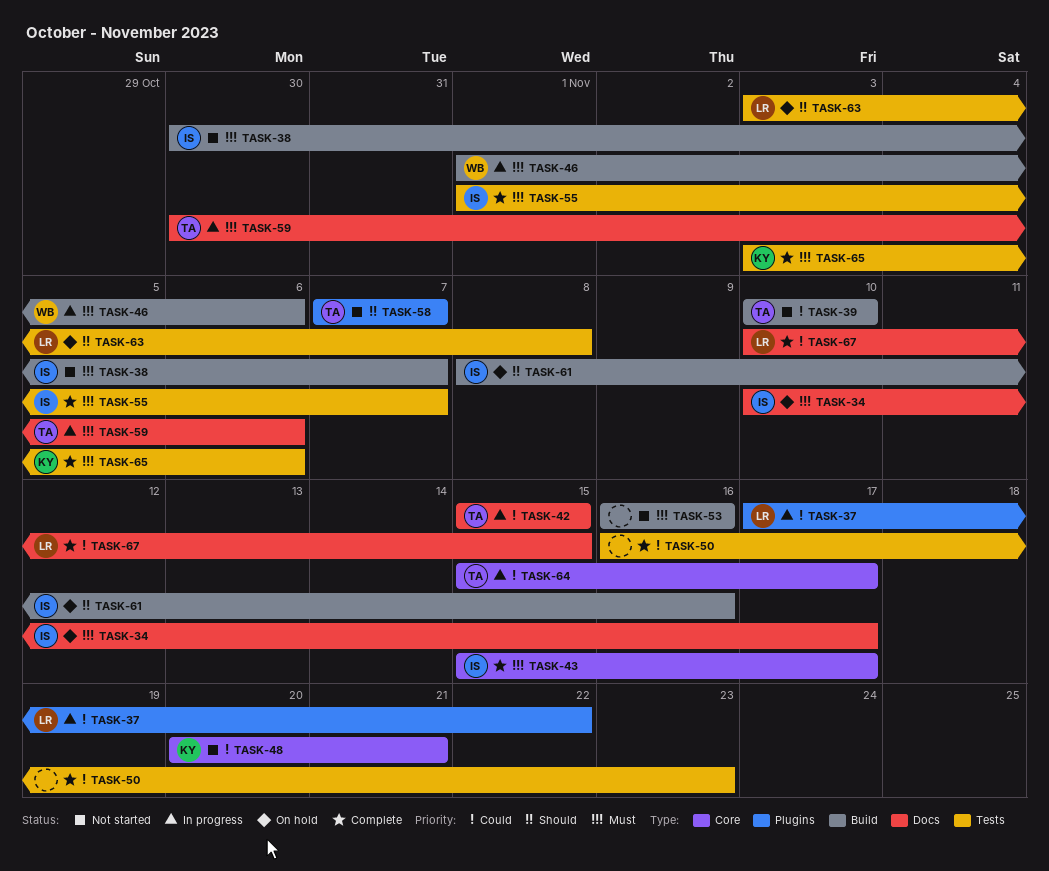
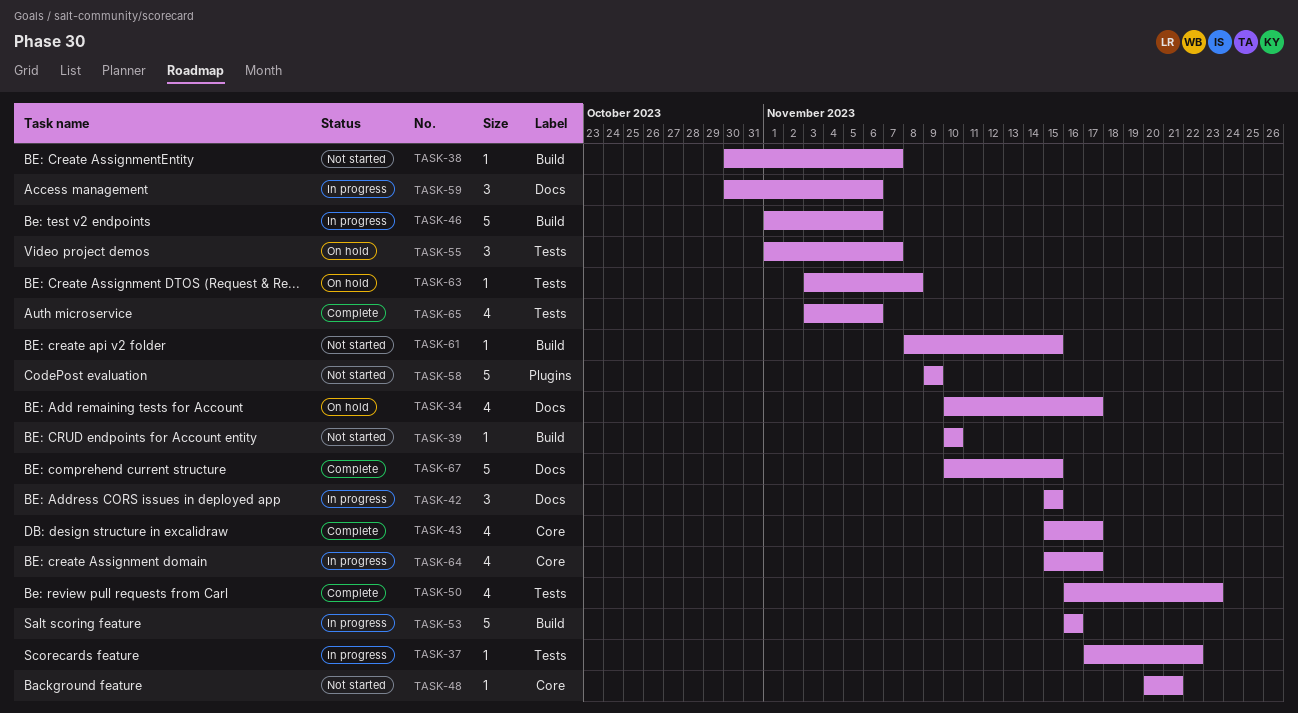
TASK-37, label: Plugins -> Tests
TASK-53, status: Not started -> In progress
TASK-55, status: Complete -> On hold
TASK-58, start: Nov 7 -> Nov 9
TASK-58, due: Nov 7 -> Nov 9
TASK-61, status: On hold -> Not started
TASK-61, due: Nov 16 -> Nov 15

